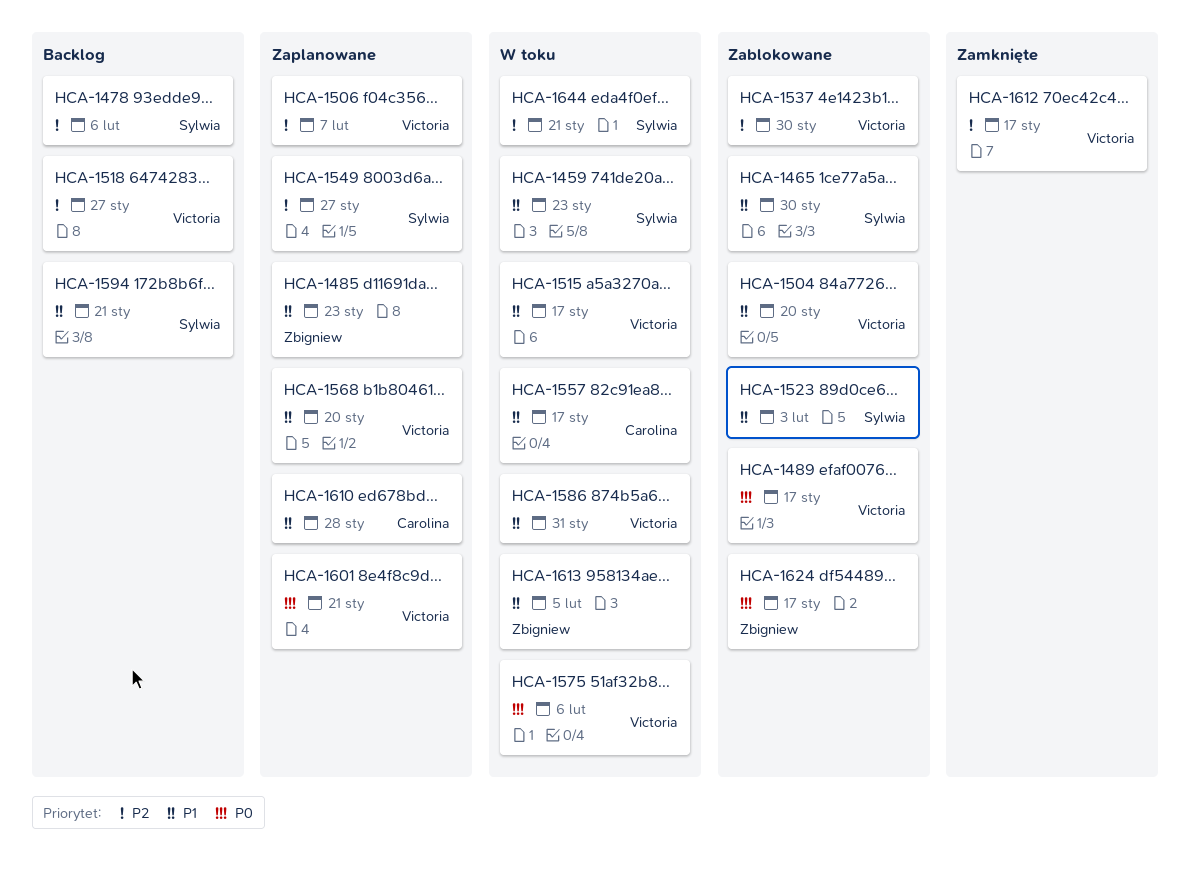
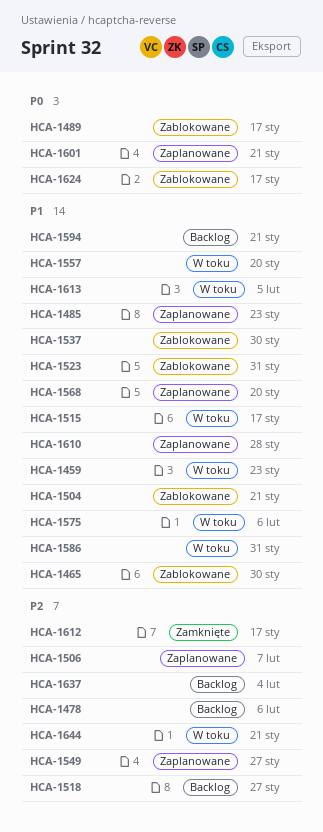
HCA-1504, due: Jan 20 -> Jan 21
HCA-1523, due: Feb 3 -> Jan 31
HCA-1537, priority: P2 -> P1
HCA-1557, due: Jan 17 -> Jan 20
HCA-1575, priority: P0 -> P1
HCA-1637: none -> present

